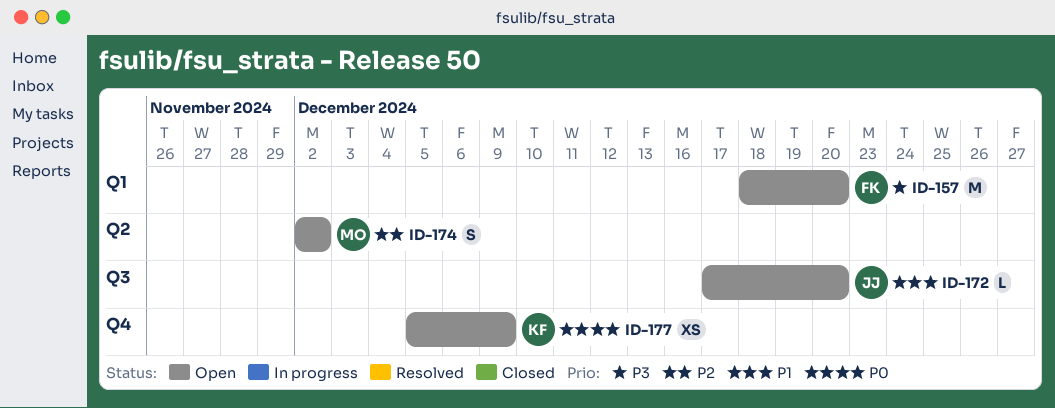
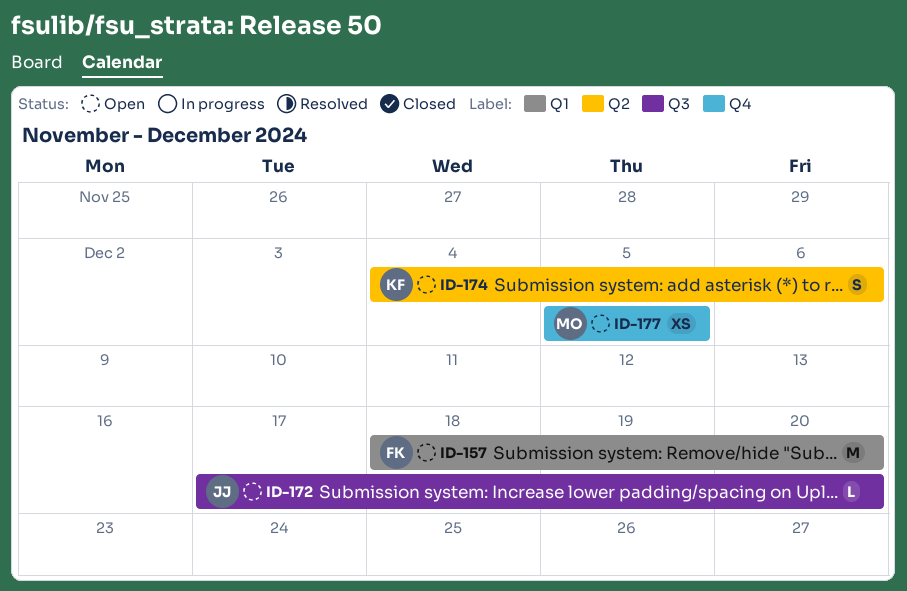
ID-174, owner: MO -> KF
ID-174, start: Dec 2 -> Dec 4
ID-174, due: Dec 2 -> Dec 6
ID-177, owner: KF -> MO
ID-177, due: Dec 9 -> Dec 5

